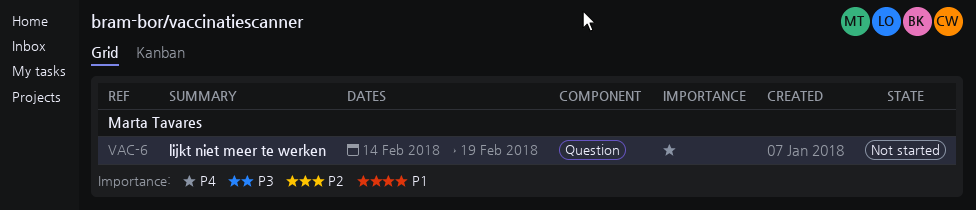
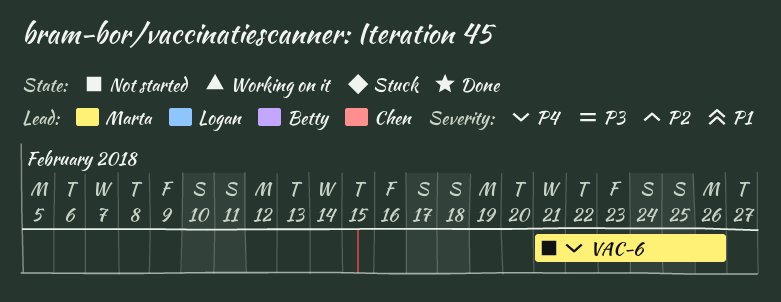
VAC-6, start: Feb 14 -> Feb 21
VAC-6, due: Feb 19 -> Feb 26

